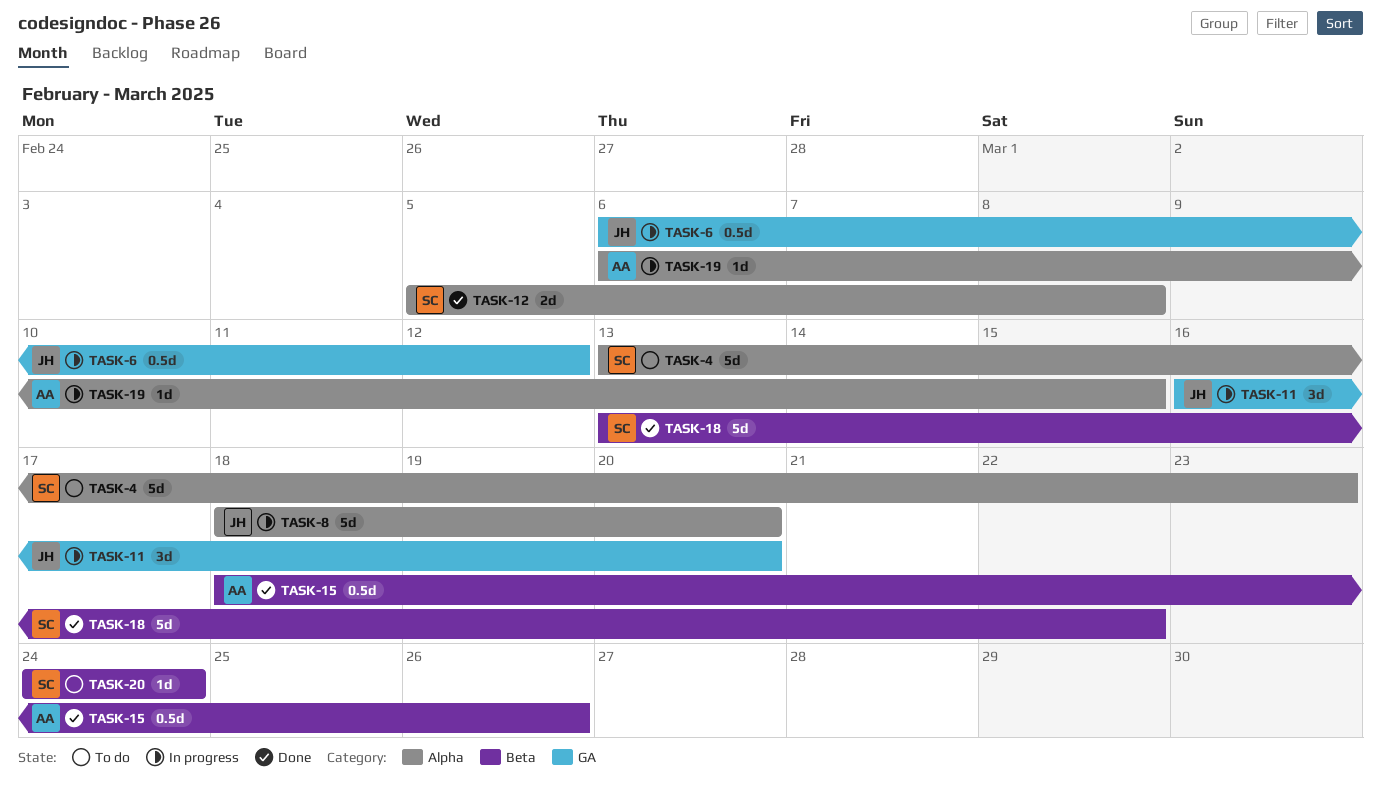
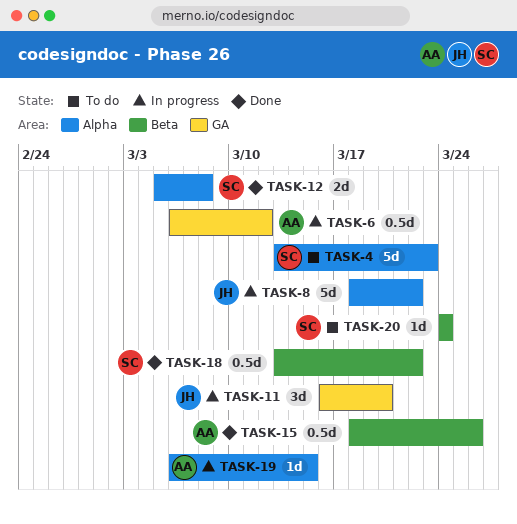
TASK-6, owner: JH -> AA
TASK-8, due: Mar 20 -> Mar 22
TASK-18, estimate: 5d -> 0.5d

